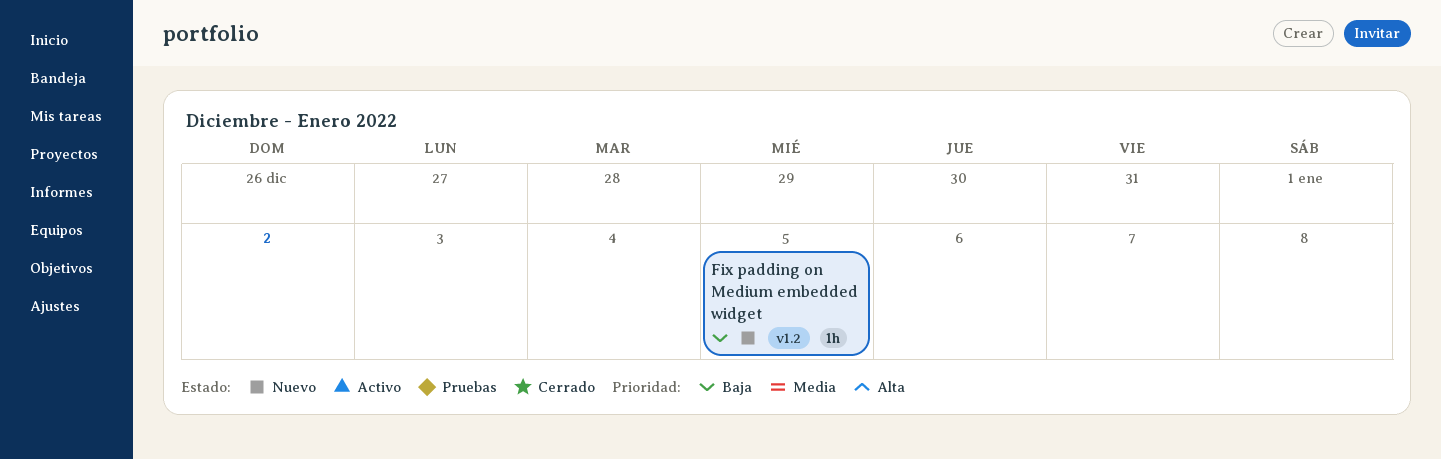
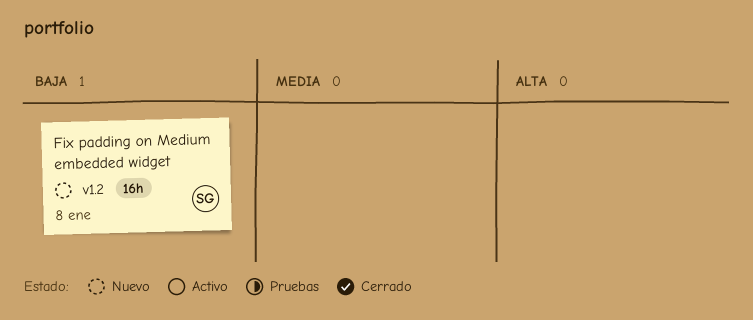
Fix padding on Medium embedded widget, estimate: 1h -> 16h
Fix padding on Medium embedded widget, due: Jan 5 -> Jan 8

